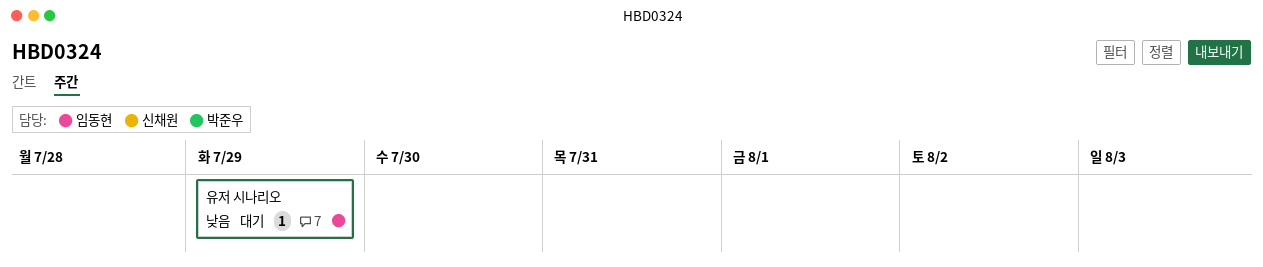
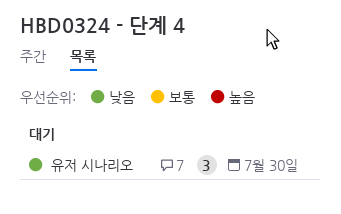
유저 시나리오, estimate: 1 -> 3
유저 시나리오, due: Jul 29 -> Jul 30

